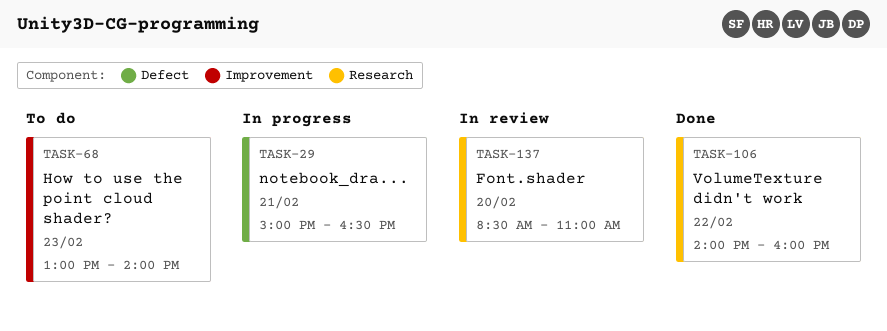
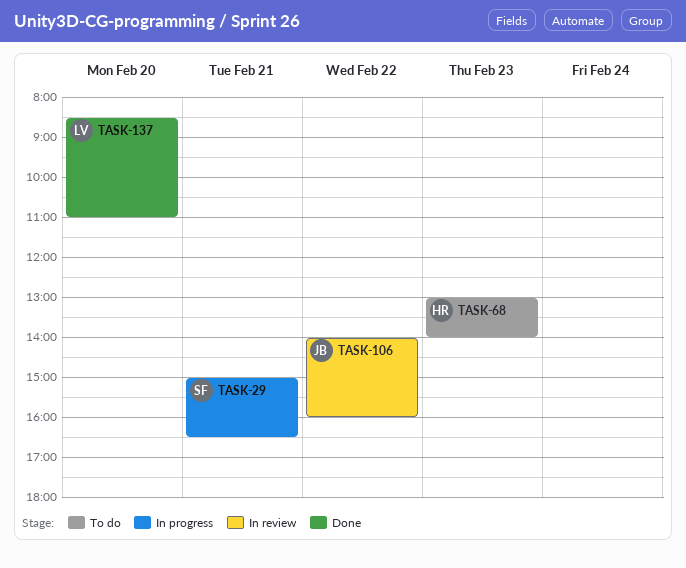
TASK-106, status: Done -> In review
TASK-137, status: In review -> Done

